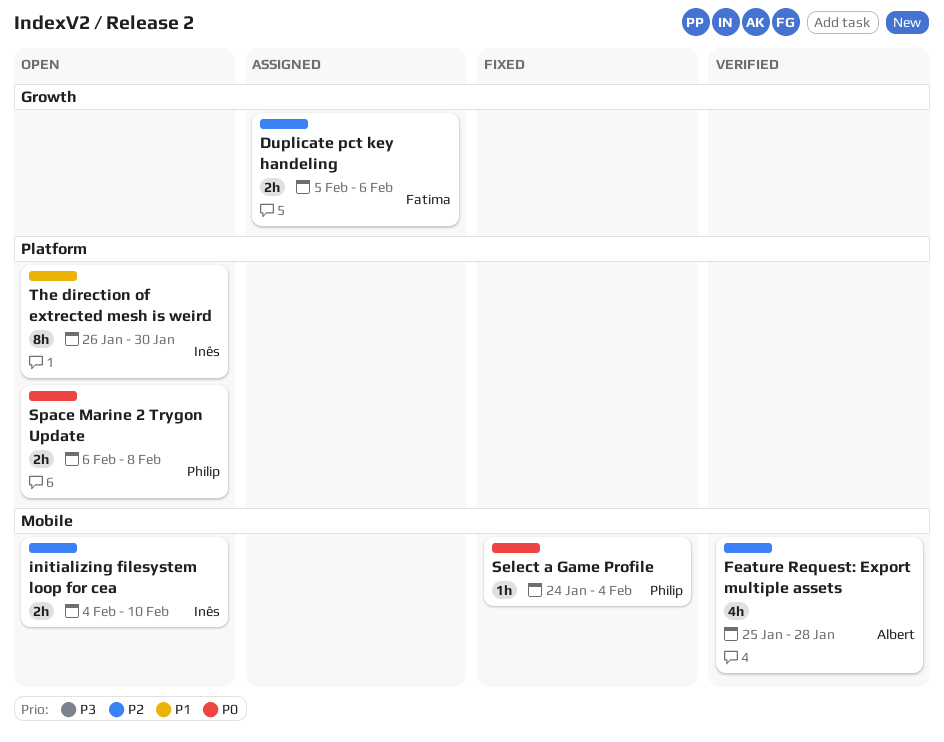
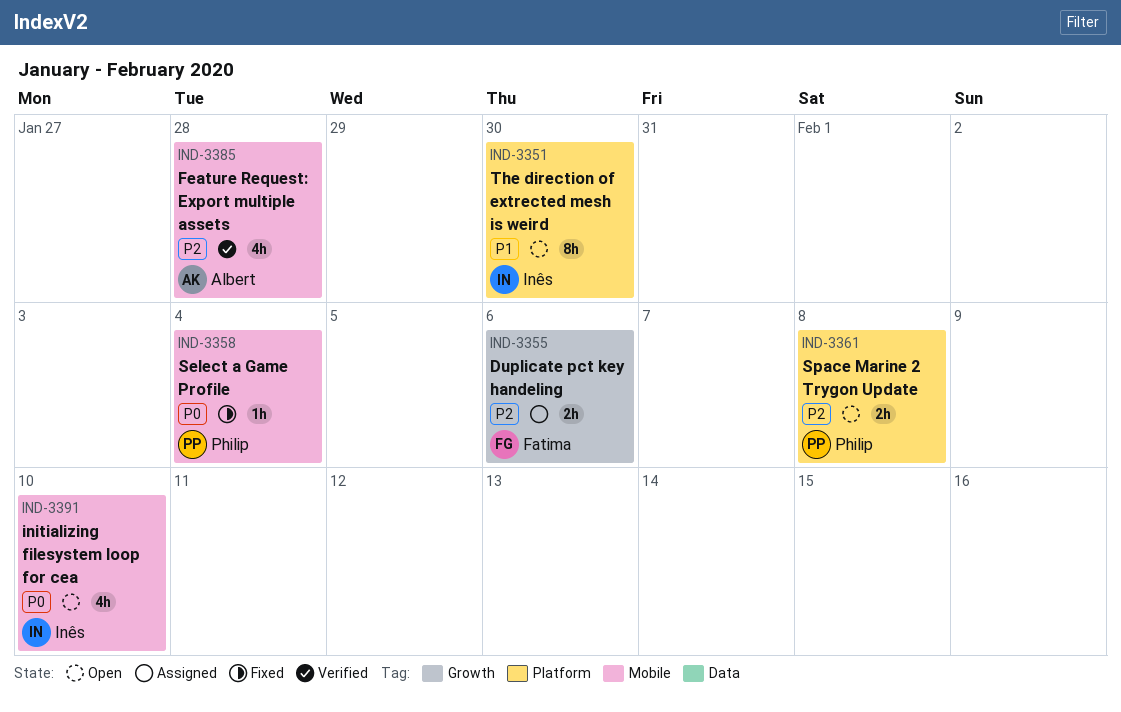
initializing filesystem loop for cea, priority: P2 -> P0
initializing filesystem loop for cea, estimate: 2h -> 4h
Space Marine 2 Trygon Update, priority: P0 -> P2

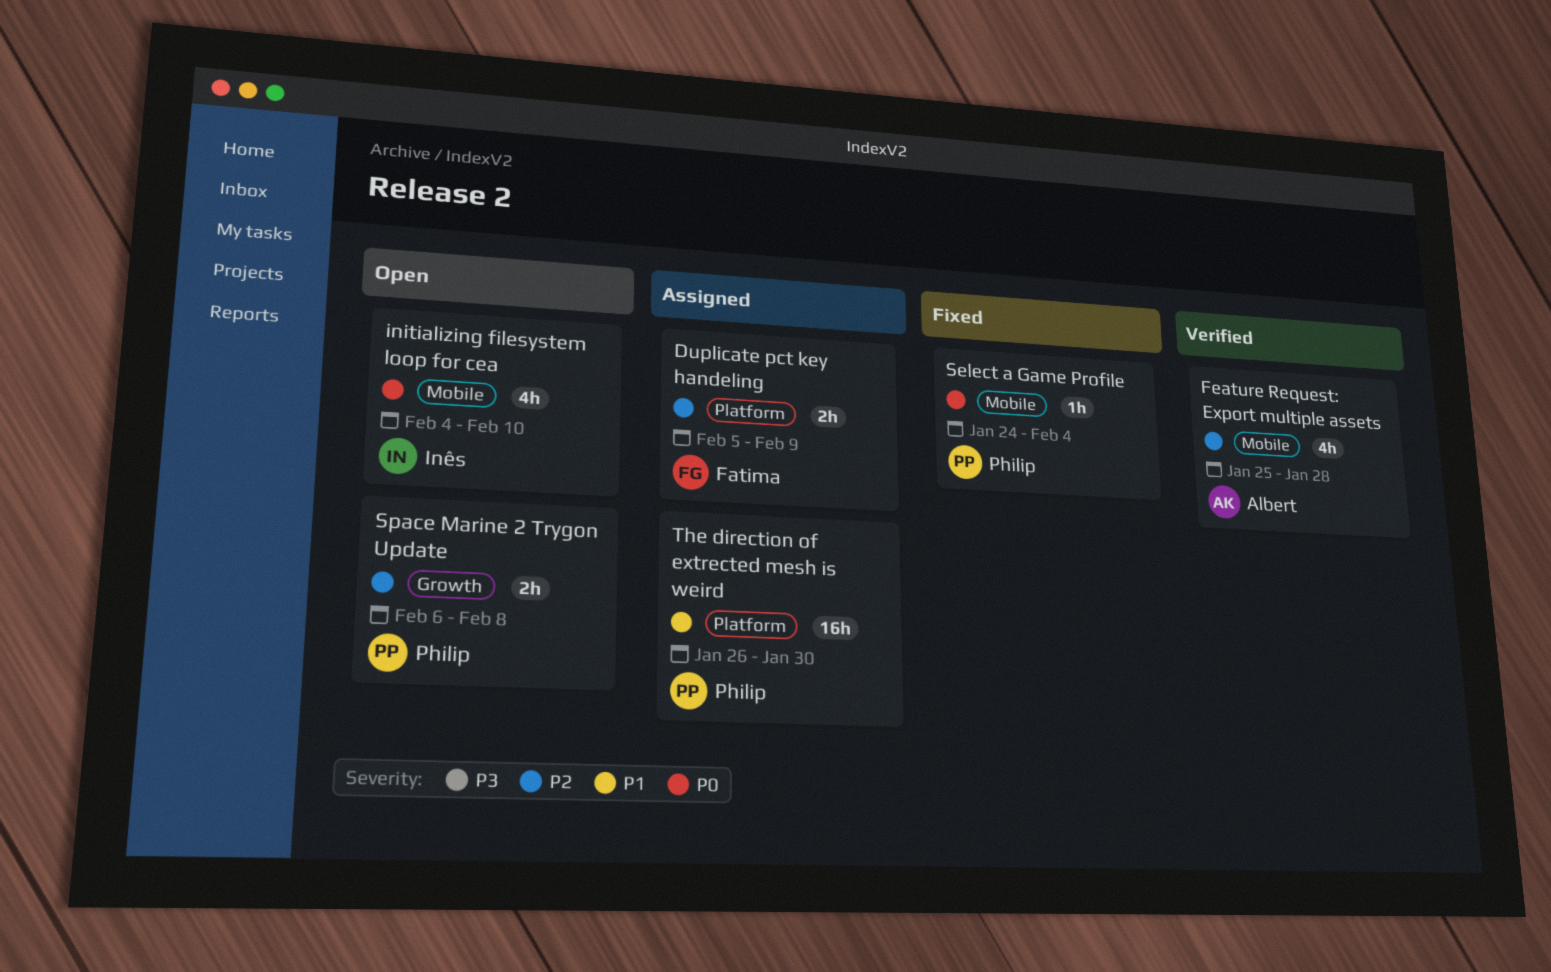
Duplicate pct key handeling, label: Growth -> Platform
Duplicate pct key handeling, due: Feb 6 -> Feb 9
Space Marine 2 Trygon Update, label: Platform -> Growth
The direction of extrected mesh is weird, status: Open -> Assigned
The direction of extrected mesh is weird, owner: Inês -> Philip
The direction of extrected mesh is weird, estimate: 8h -> 16h

